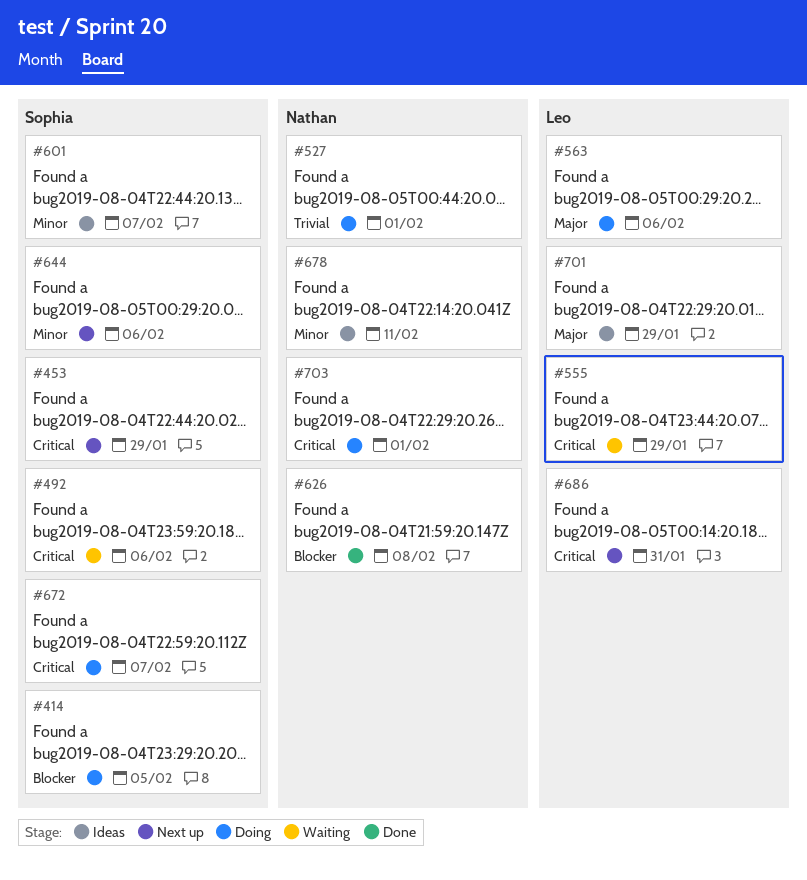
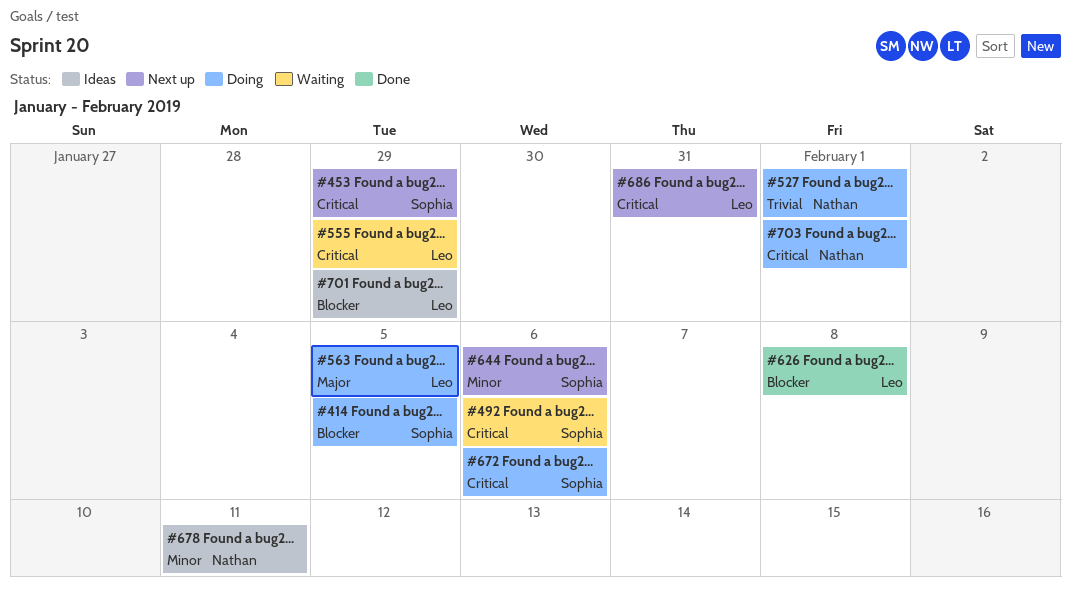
#563, due: Feb 6 -> Feb 5
#601: present -> none
#626, owner: Nathan -> Leo
#672, due: Feb 7 -> Feb 6
#701, priority: Major -> Blocker

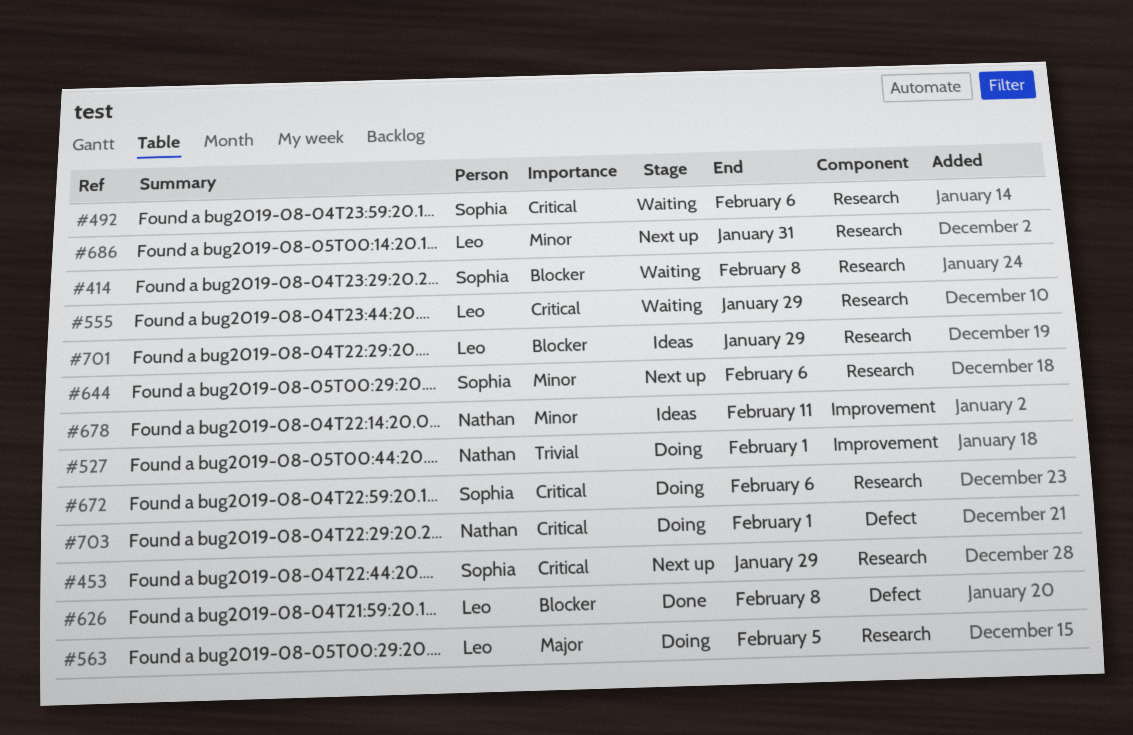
#414, status: Doing -> Waiting
#414, due: Feb 5 -> Feb 8
#686, priority: Critical -> Minor

